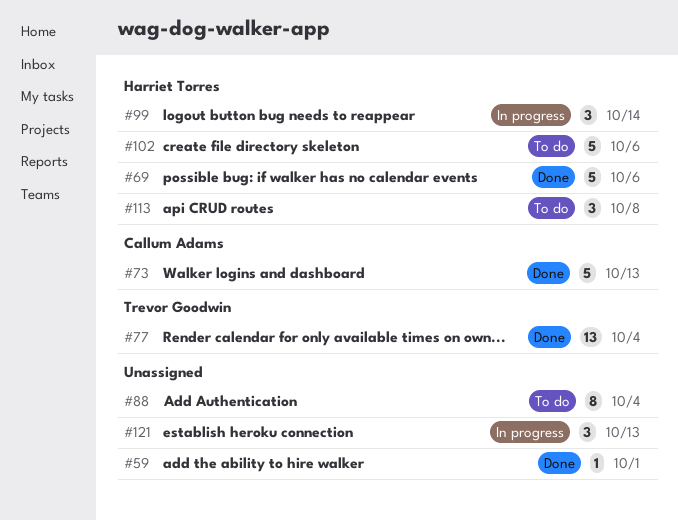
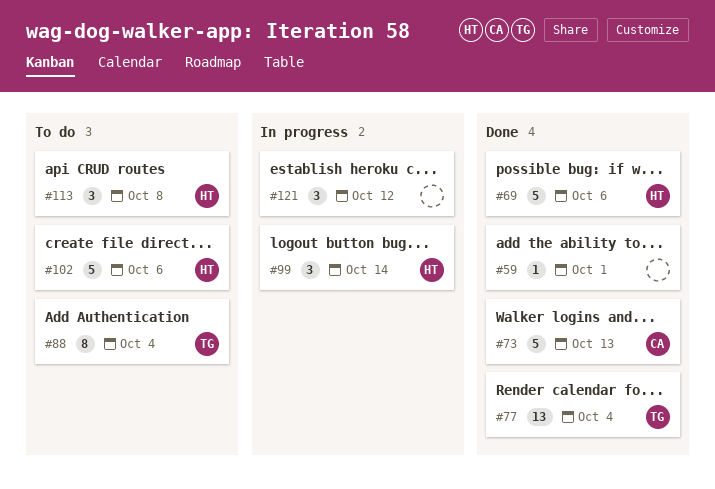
#88, owner: none -> Trevor Goodwin
#121, due: Oct 13 -> Oct 12

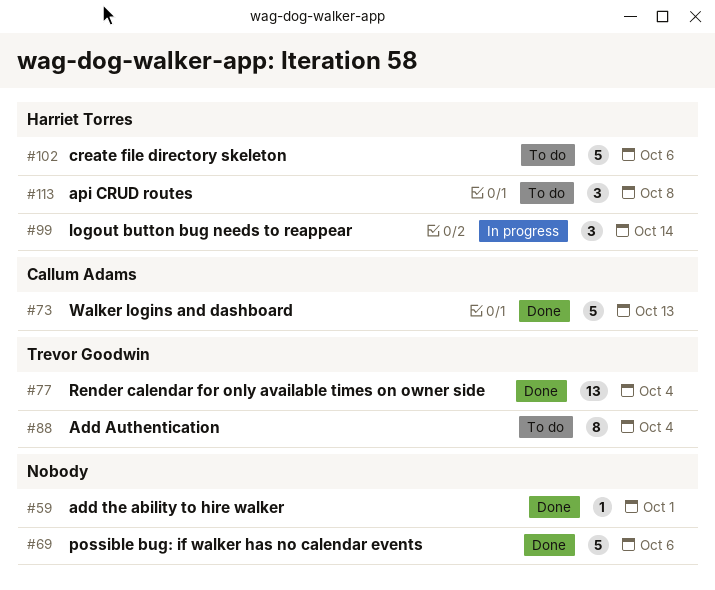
#69, owner: Harriet Torres -> none
#121: present -> none

